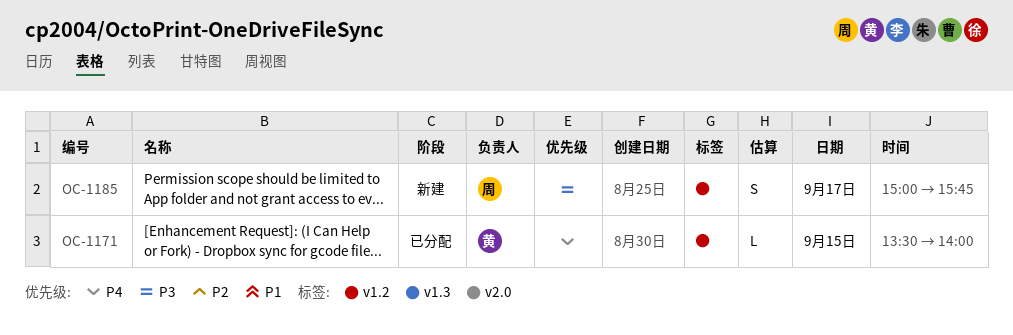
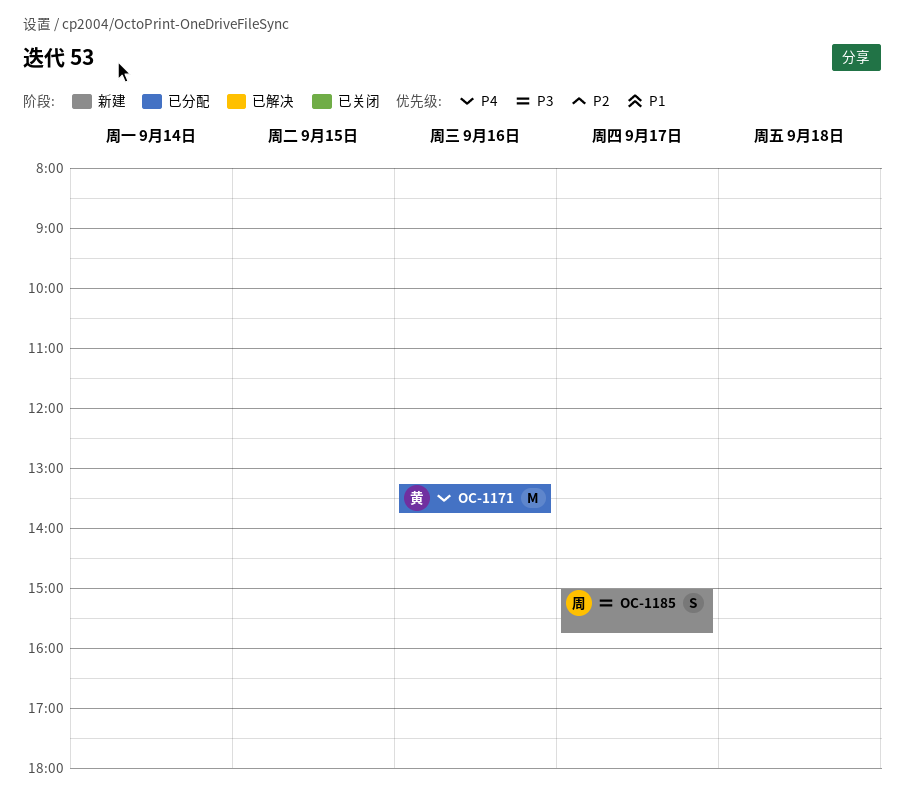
OC-1171, estimate: L -> M
OC-1171, day: Sep 15 -> Sep 16
OC-1171, begins: 13:30 -> 13:15
OC-1171, ends: 14:00 -> 13:45

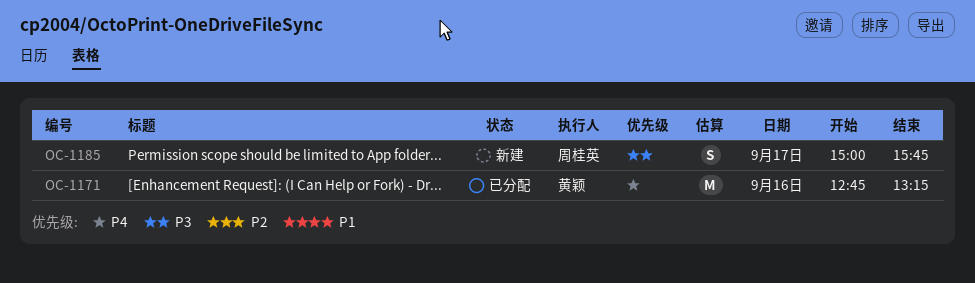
OC-1171, begins: 13:15 -> 12:45
OC-1171, ends: 13:45 -> 13:15

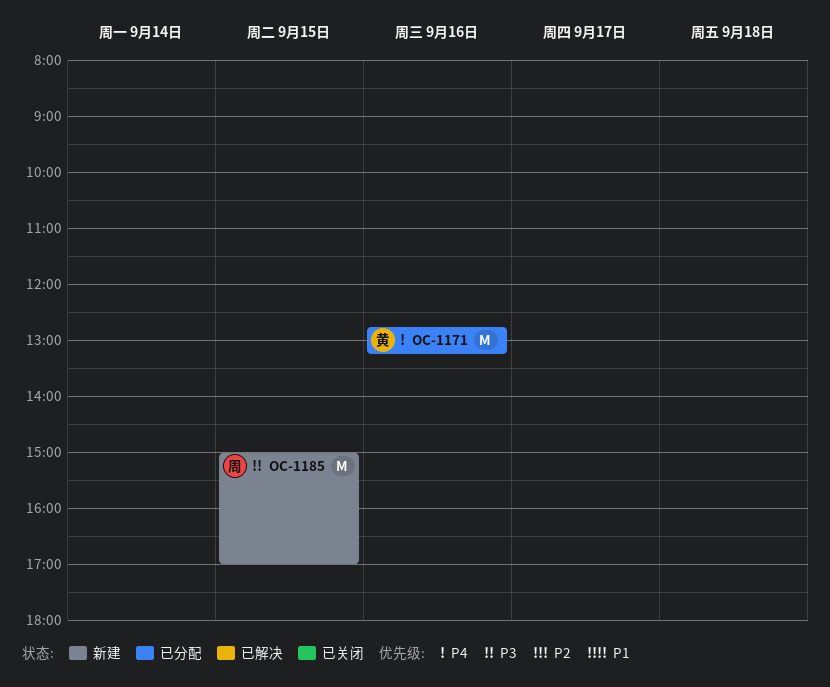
OC-1185, estimate: S -> M
OC-1185, day: Sep 17 -> Sep 15
OC-1185, ends: 15:45 -> 17:00

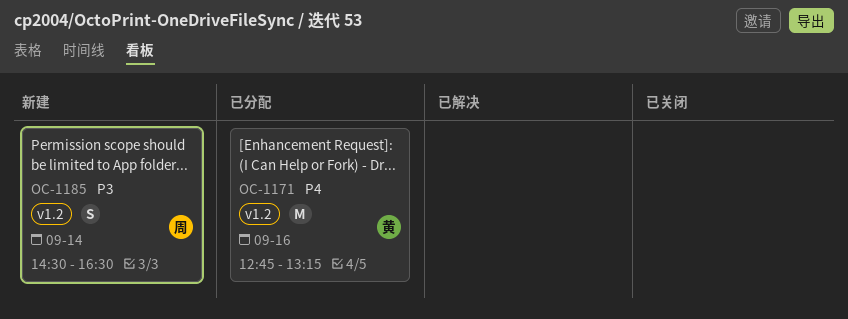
OC-1185, estimate: M -> S
OC-1185, day: Sep 15 -> Sep 14
OC-1185, begins: 15:00 -> 14:30
OC-1185, ends: 17:00 -> 16:30

